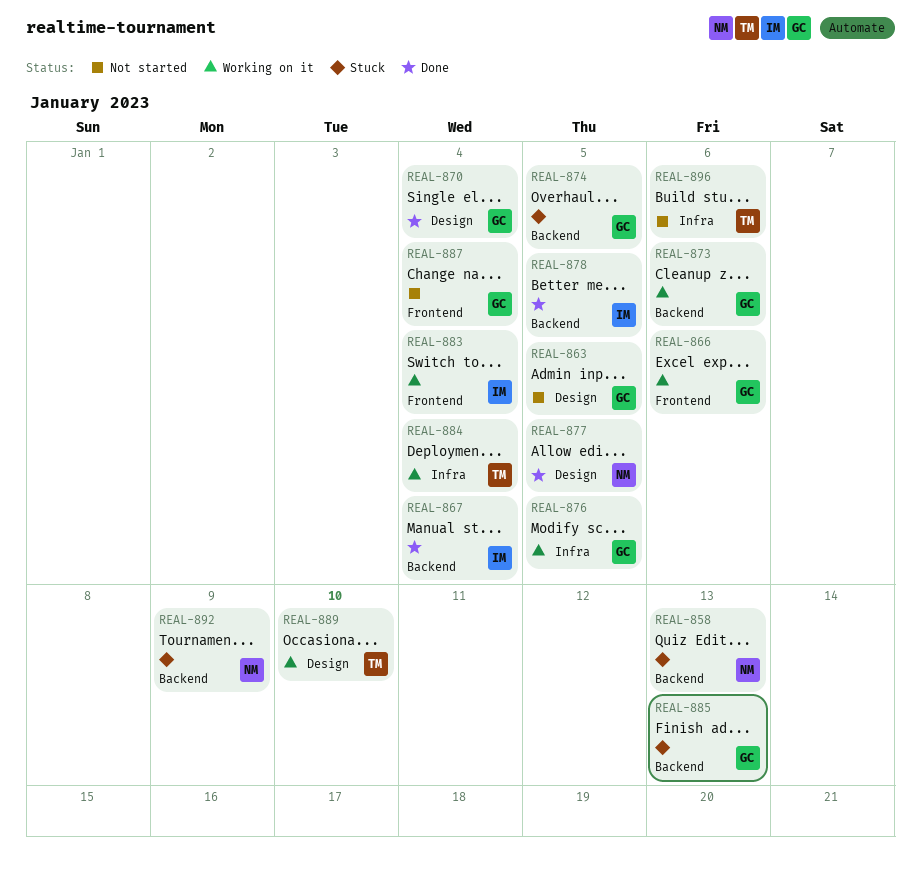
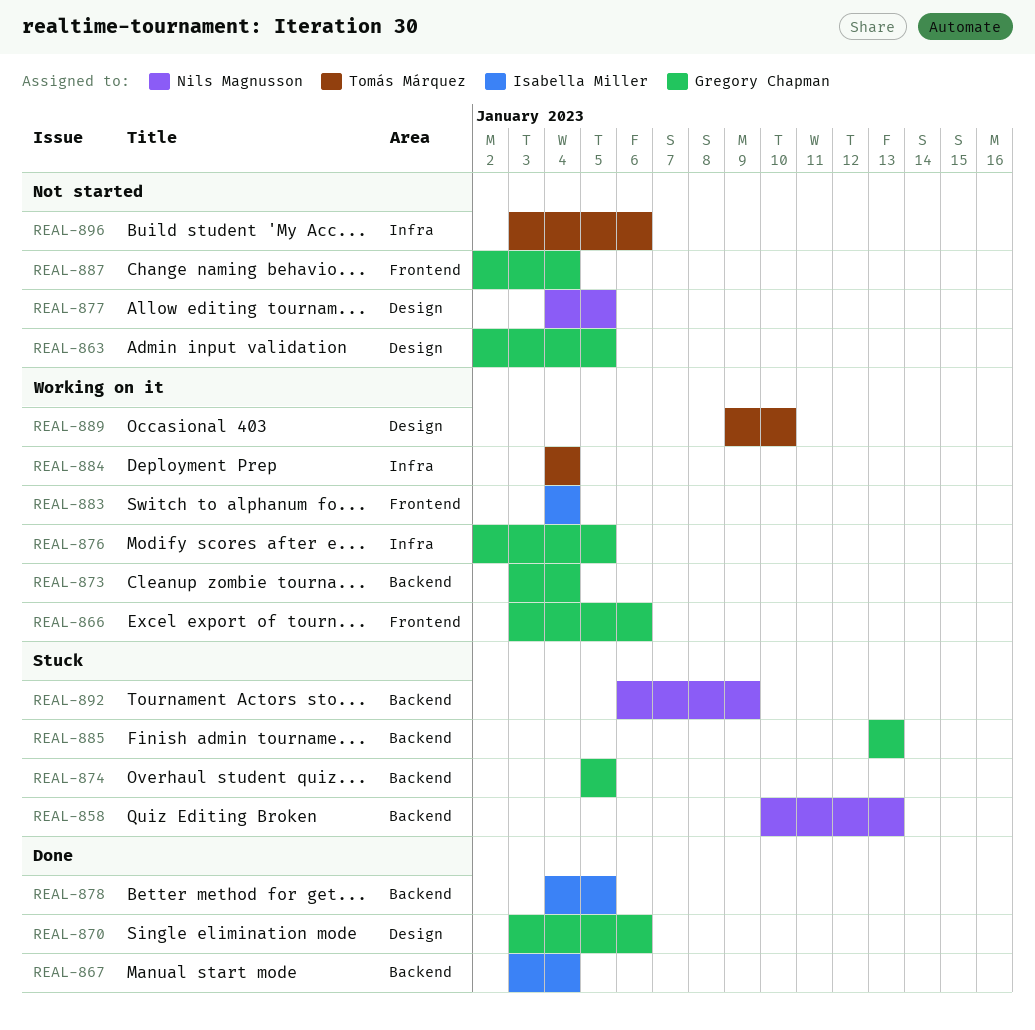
REAL-870, due: Jan 4 -> Jan 6
REAL-873, due: Jan 6 -> Jan 4
REAL-877, status: Done -> Not started

